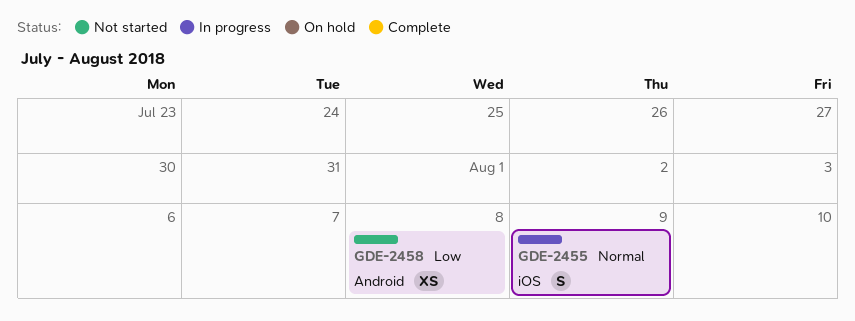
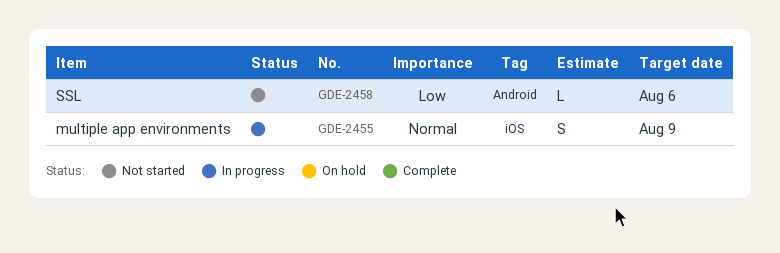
GDE-2458, estimate: XS -> L
GDE-2458, due: Aug 8 -> Aug 6

